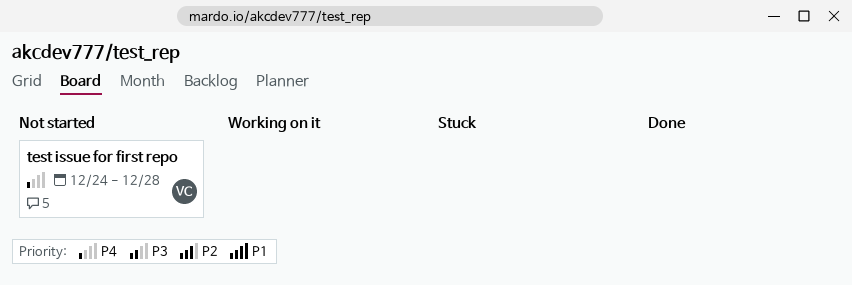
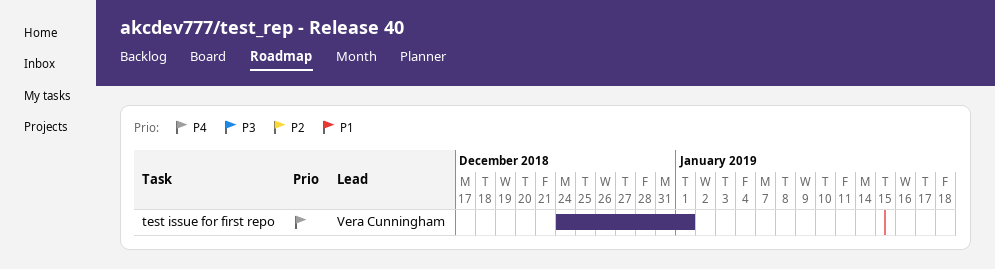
test issue for first repo, due: Dec 28 -> Jan 1

